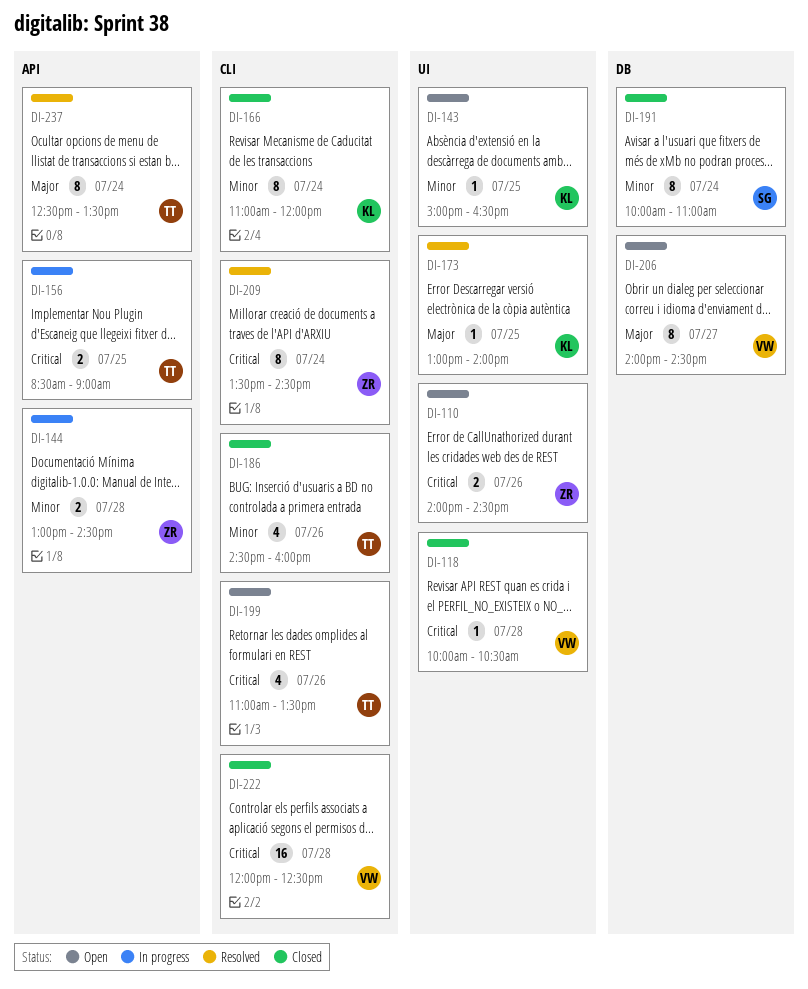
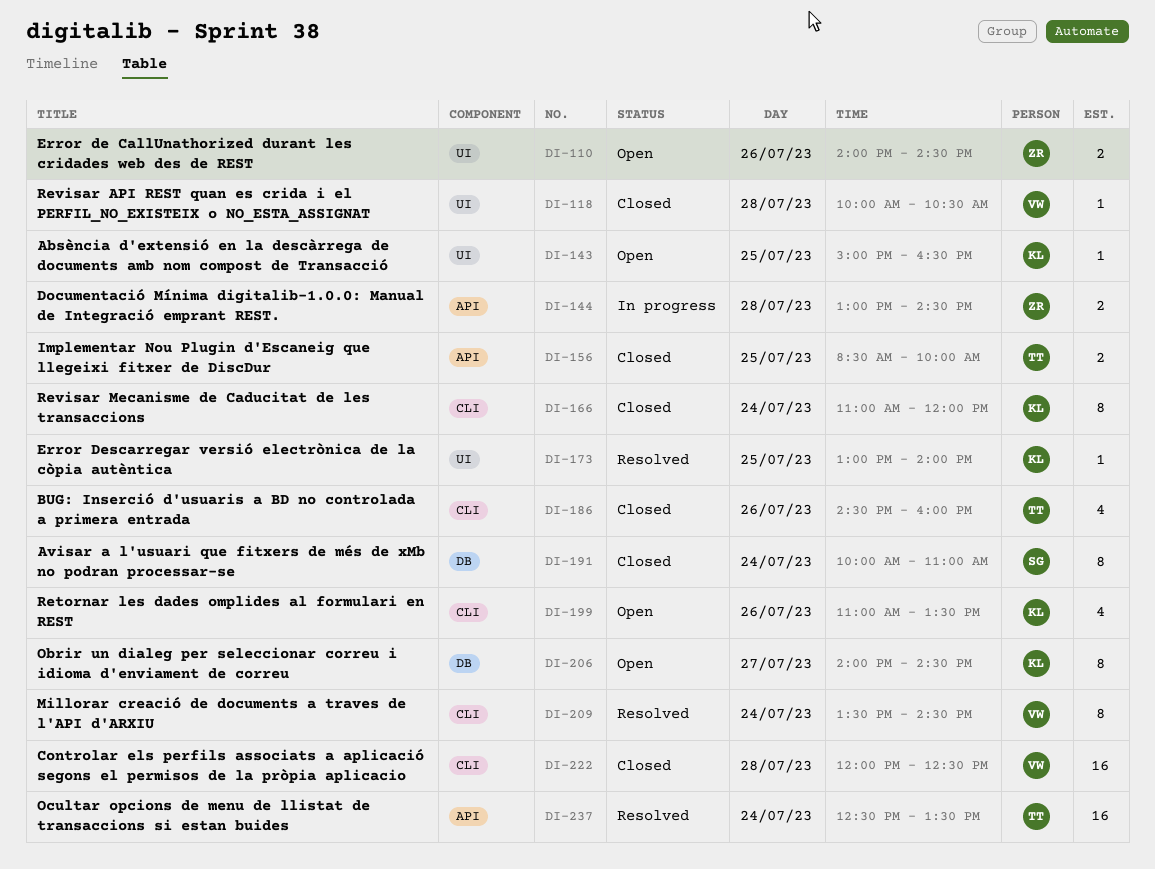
DI-156, status: In progress -> Closed
DI-156, ends: 09:00 -> 10:00
DI-199, owner: TT -> KL
DI-206, owner: VW -> KL
DI-209, owner: ZR -> VW
DI-237, estimate: 8 -> 16

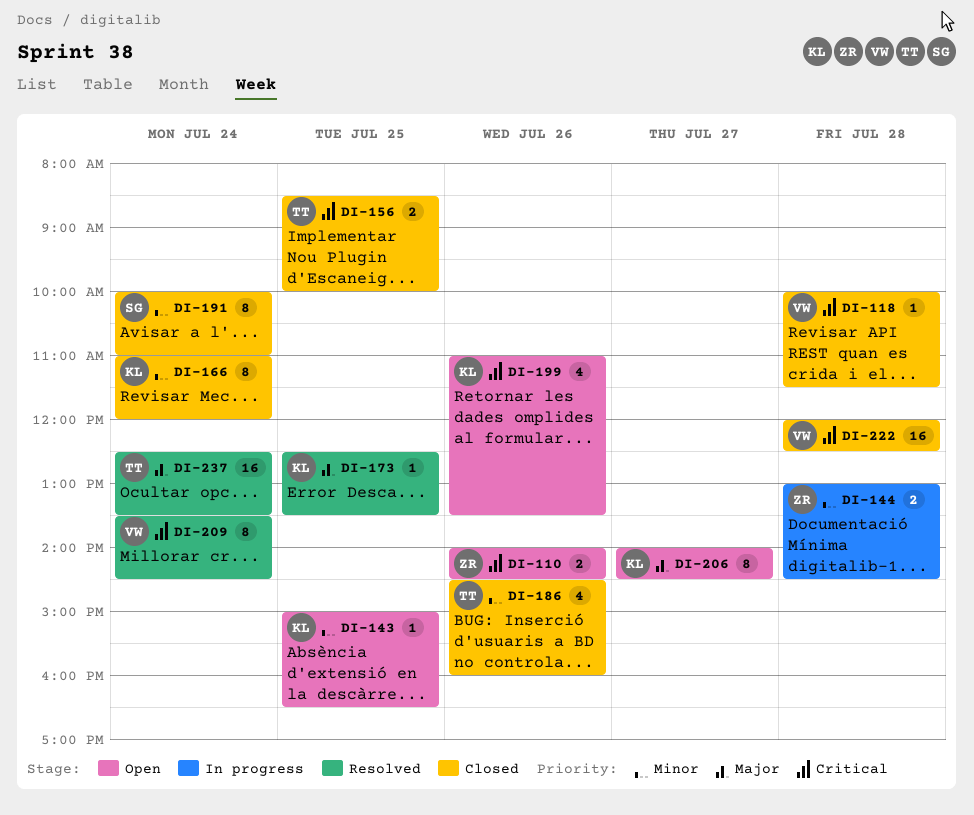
DI-118, ends: 10:30 -> 11:30
DI-173, begins: 13:00 -> 12:30
DI-173, ends: 14:00 -> 13:30

